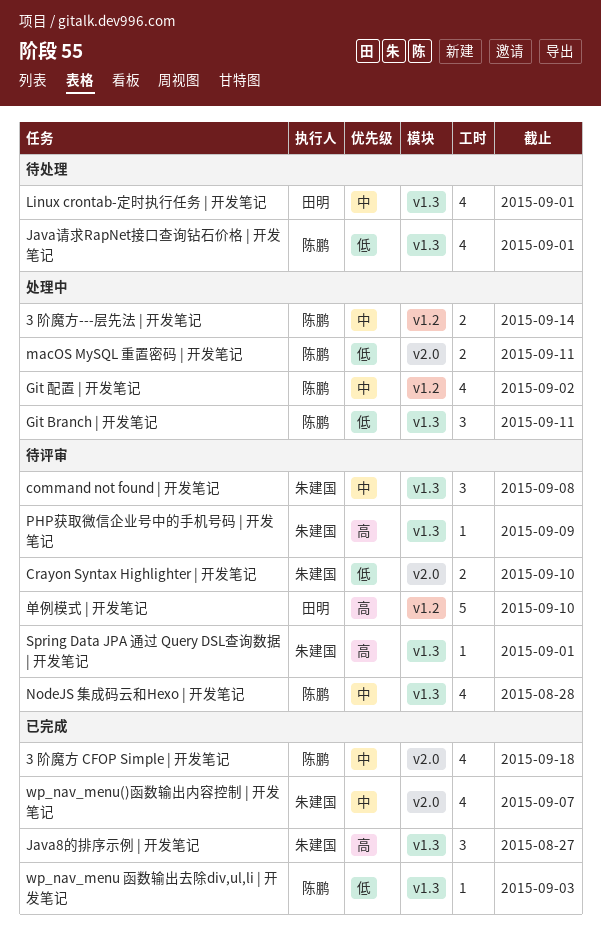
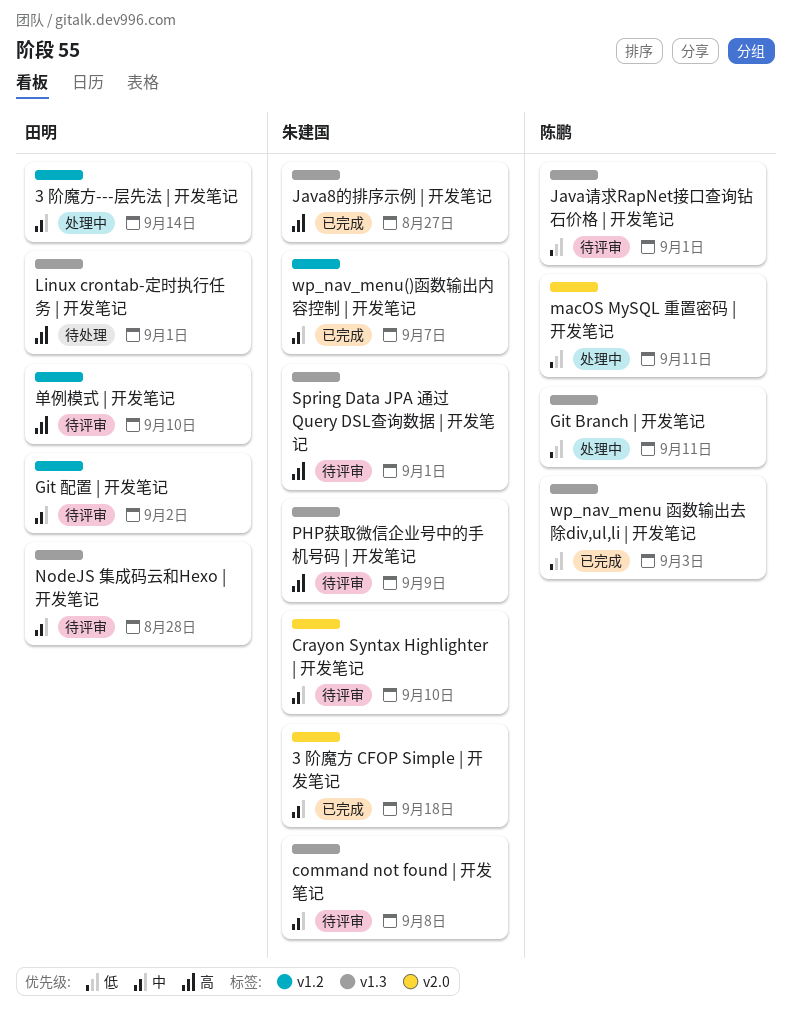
3 阶魔方 CFOP Simple | 开发笔记, owner: 陈鹏 -> 朱建国
3 阶魔方---层先法 | 开发笔记, owner: 陈鹏 -> 田明
Crayon Syntax Highlighter | 开发笔记, priority: 低 -> 中
Git 配置 | 开发笔记, status: 处理中 -> 待评审
Git 配置 | 开发笔记, owner: 陈鹏 -> 田明
Java请求RapNet接口查询钻石价格 | 开发笔记, status: 待处理 -> 待评审
Linux crontab-定时执行任务 | 开发笔记, priority: 中 -> 高
NodeJS 集成码云和Hexo | 开发笔记, owner: 陈鹏 -> 田明
wp_nav_menu()函数输出内容控制 | 开发笔记, label: v2.0 -> v1.2

